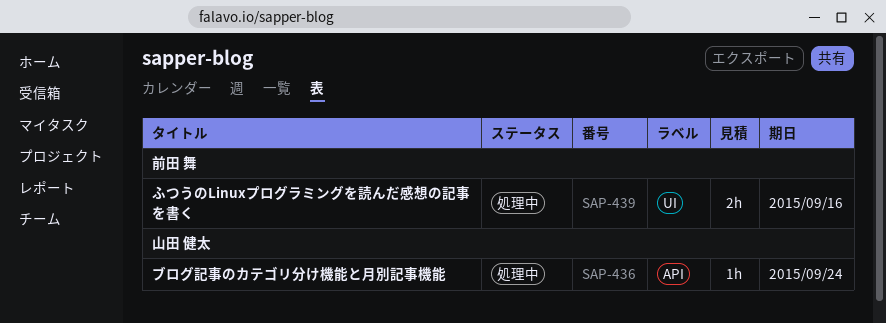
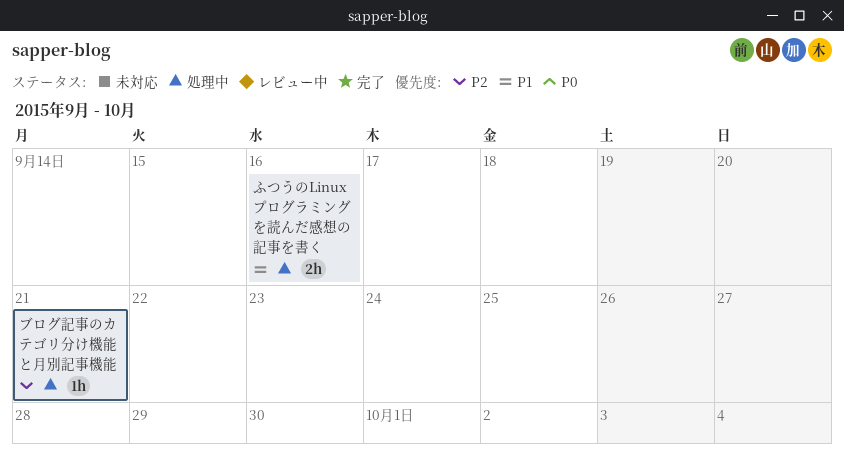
ブログ記事のカテゴリ分け機能と月別記事機能, due: Sep 24 -> Sep 21

